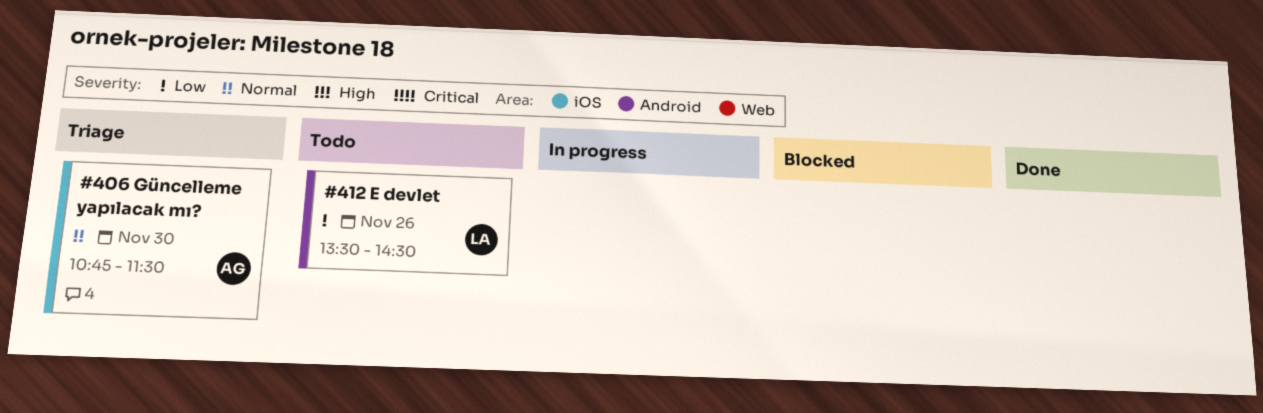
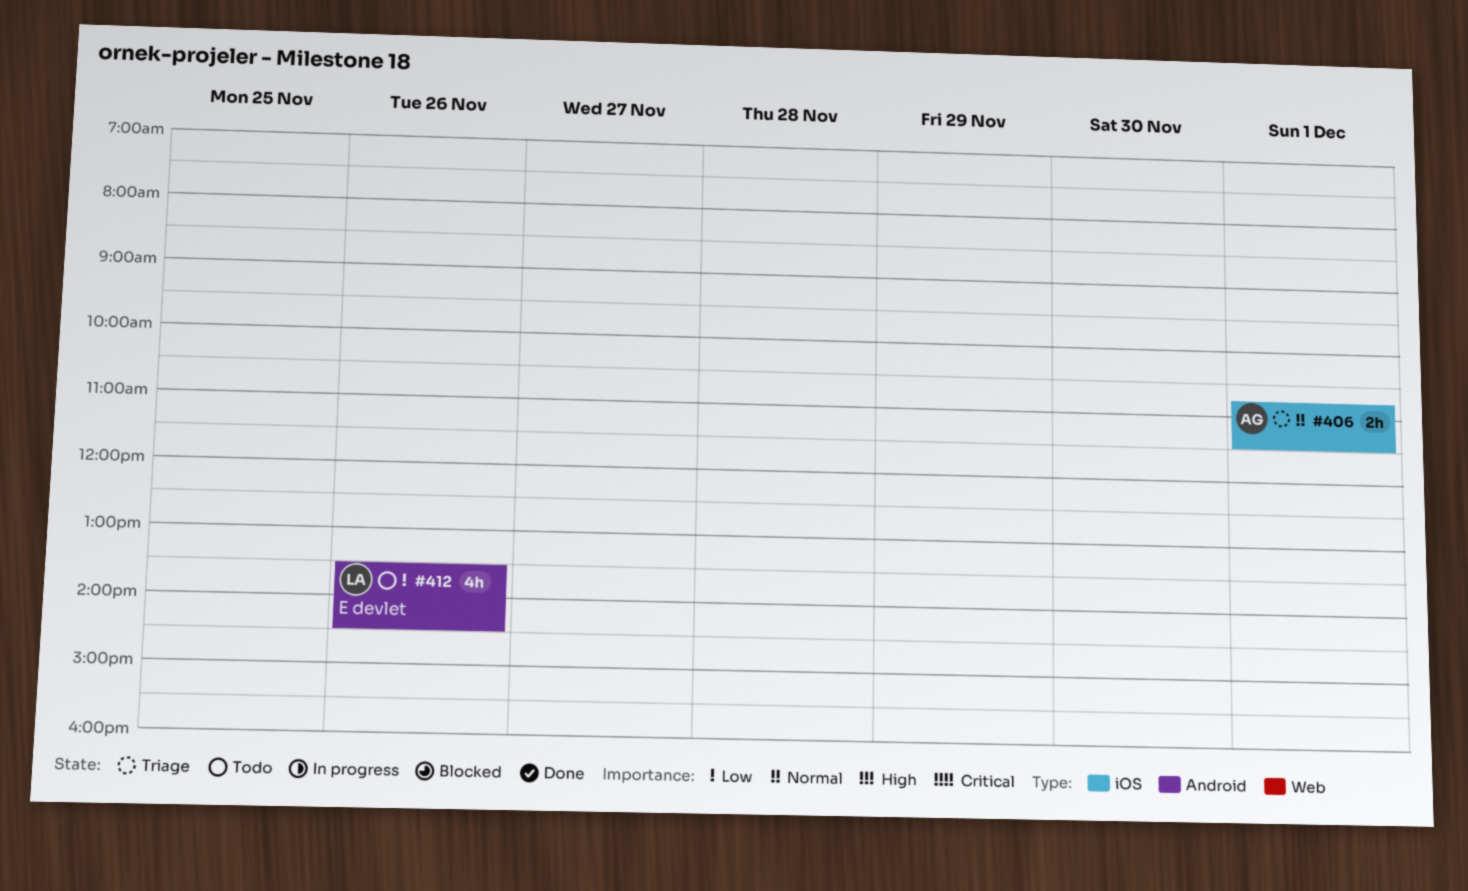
#406, day: Nov 30 -> Dec 1

